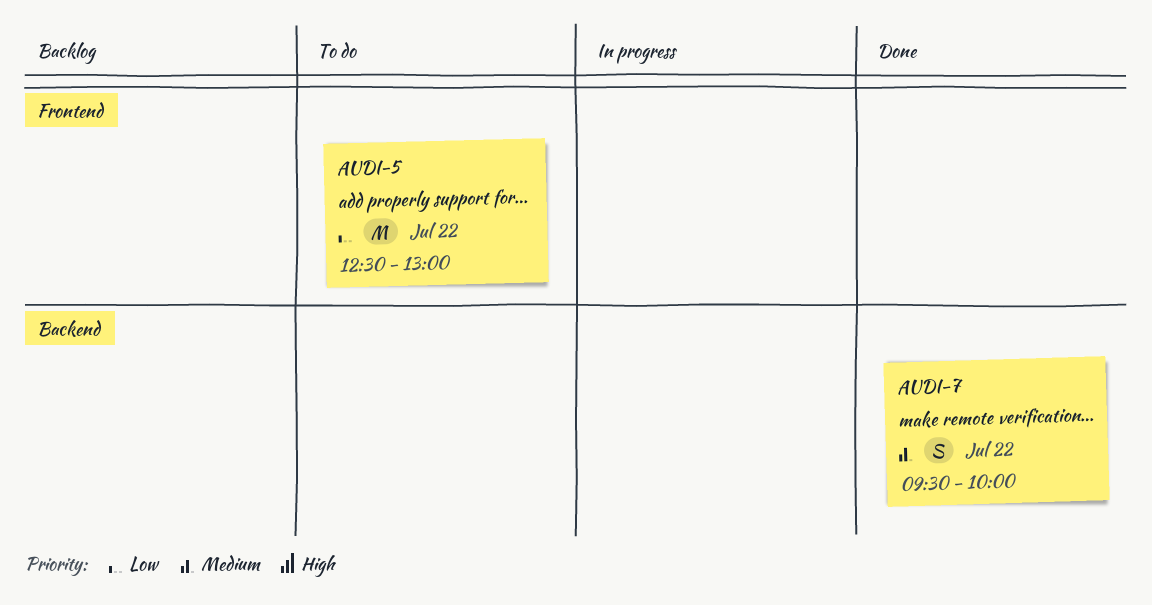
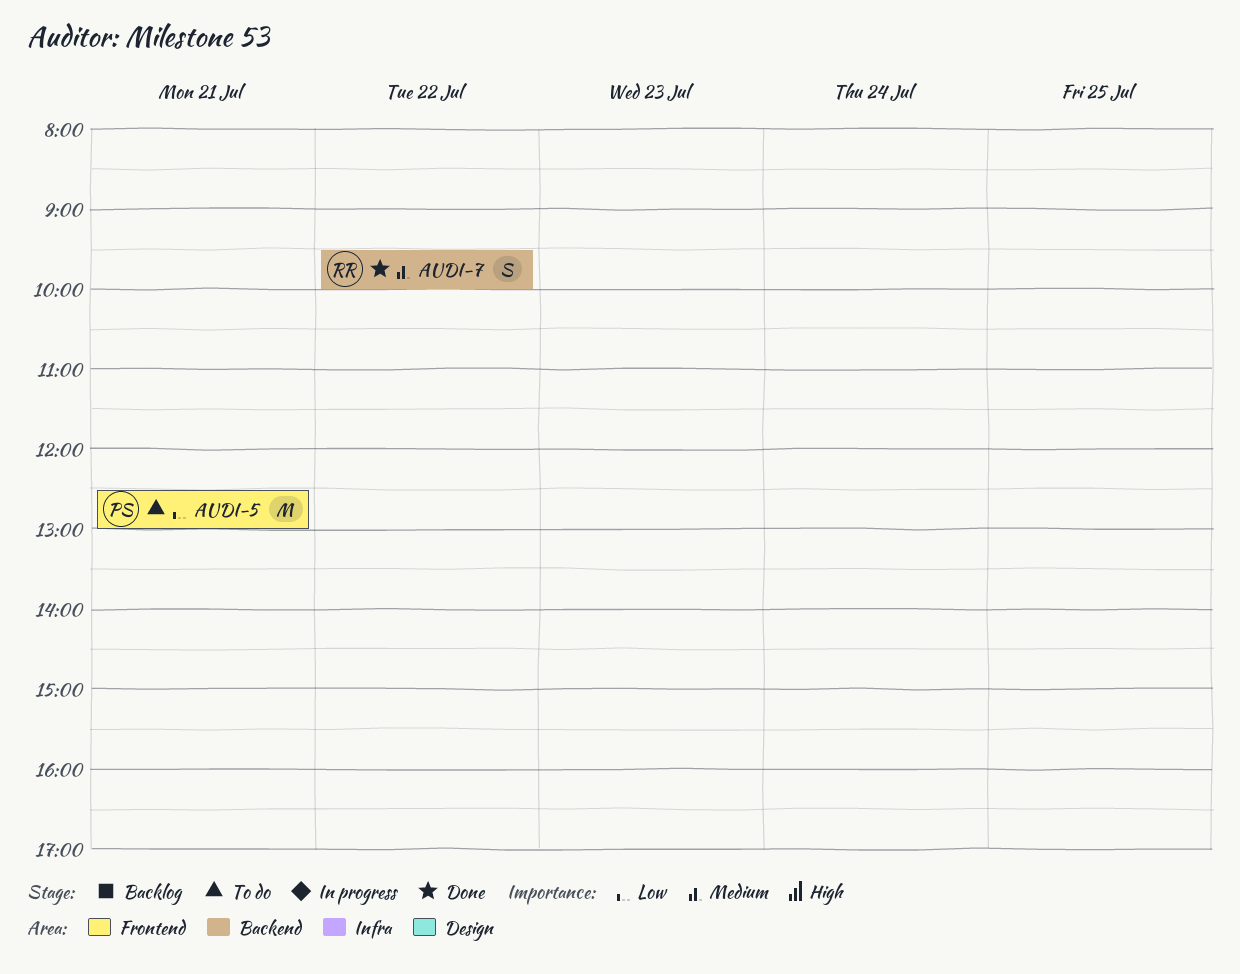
AUDI-5, day: Jul 22 -> Jul 21

